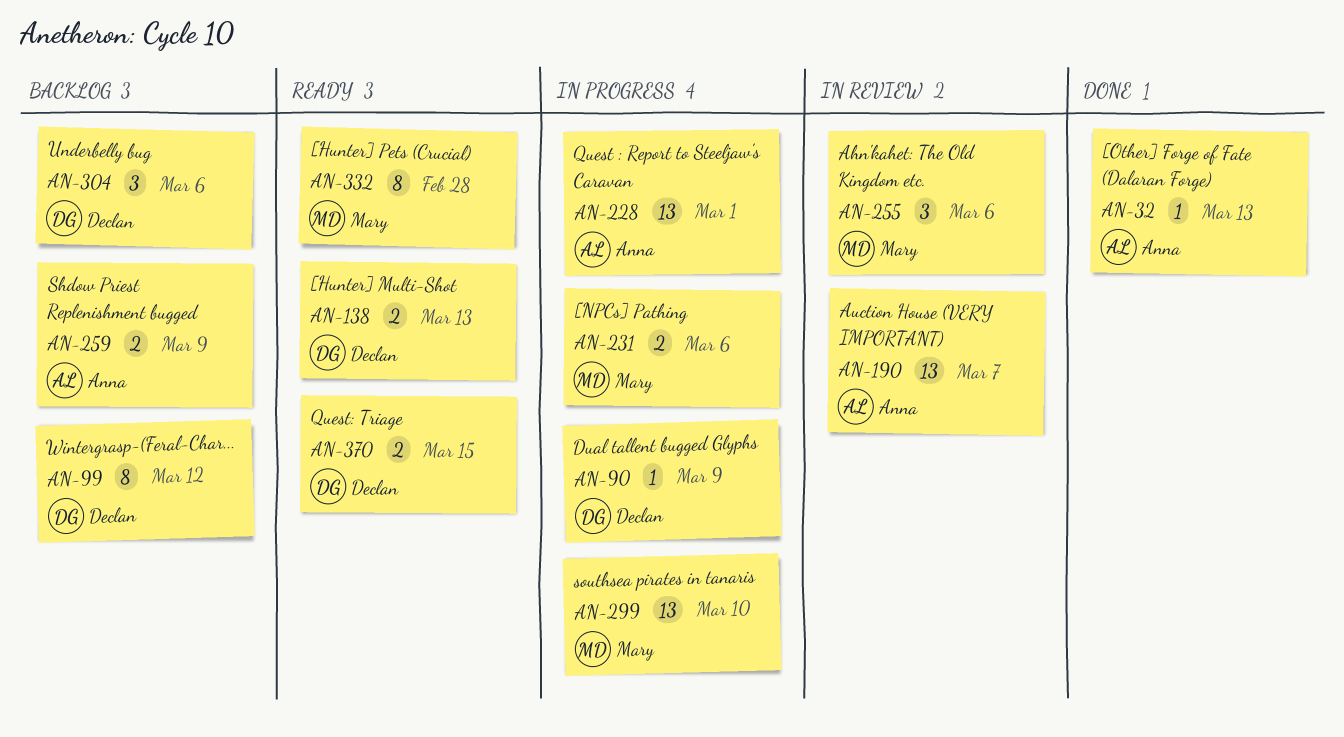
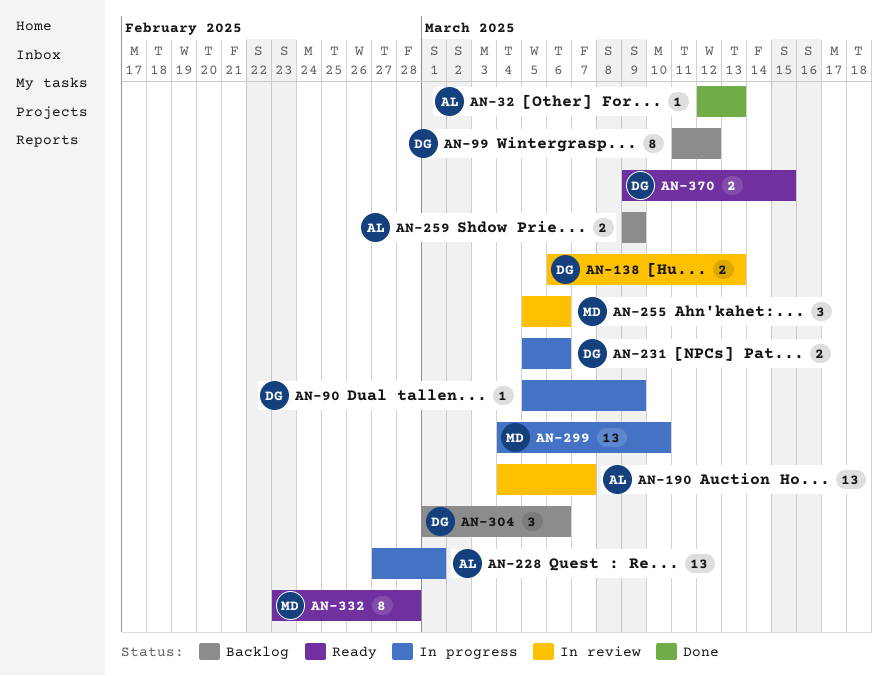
AN-138, status: Ready -> In review
AN-231, owner: Mary -> Declan

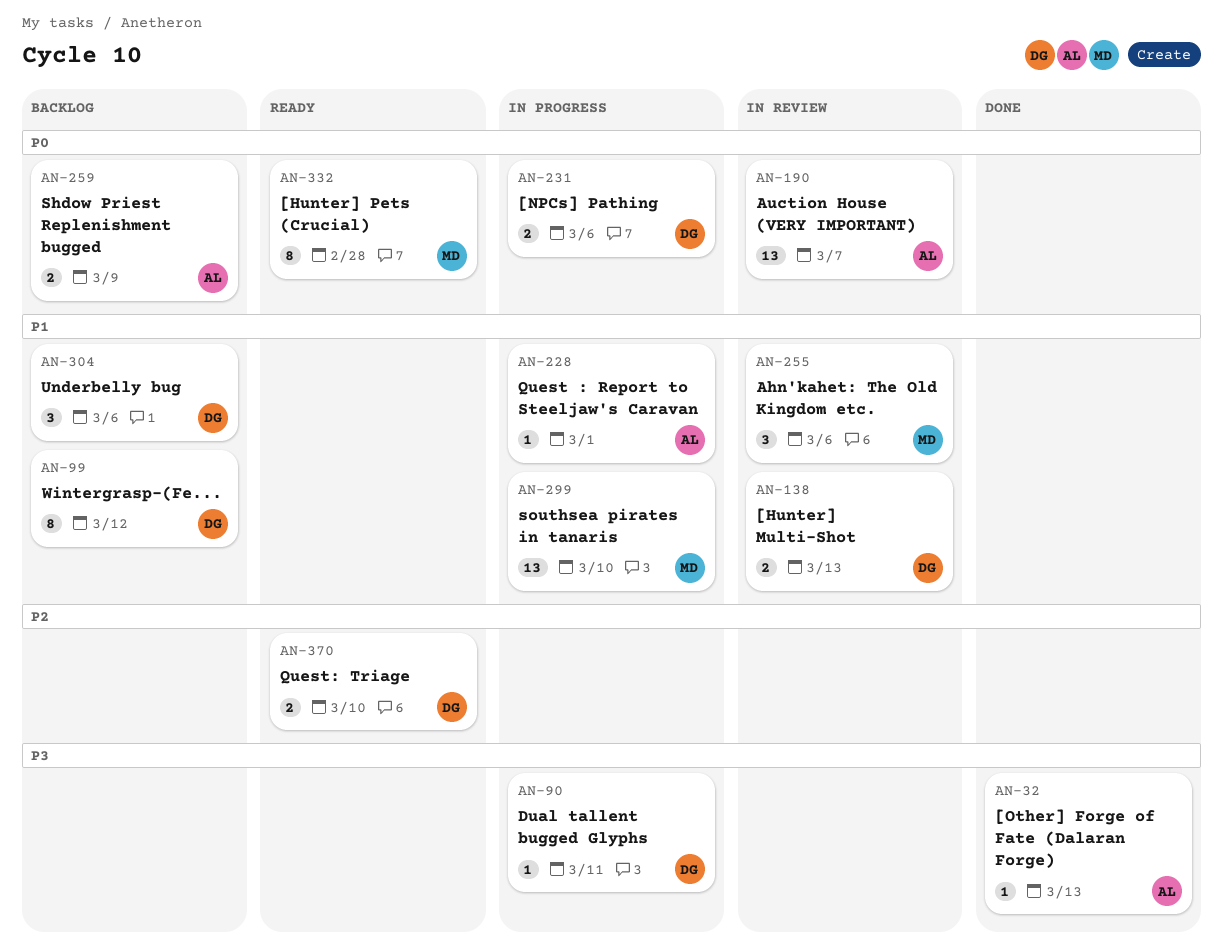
AN-90, due: Mar 9 -> Mar 11
AN-228, estimate: 13 -> 1
AN-370, due: Mar 15 -> Mar 10

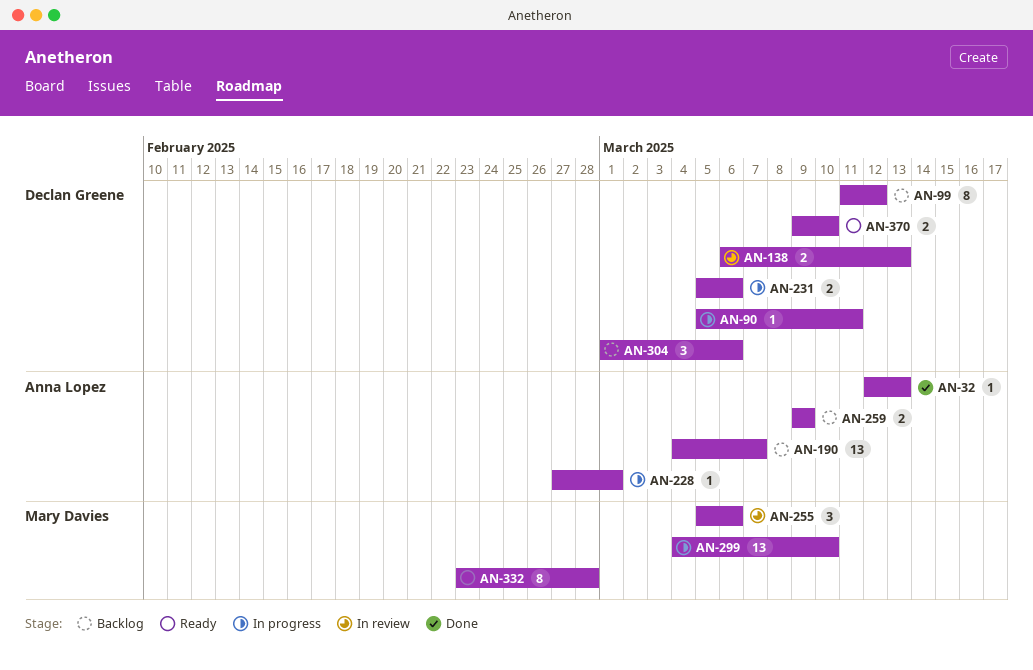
AN-190, status: In review -> Backlog

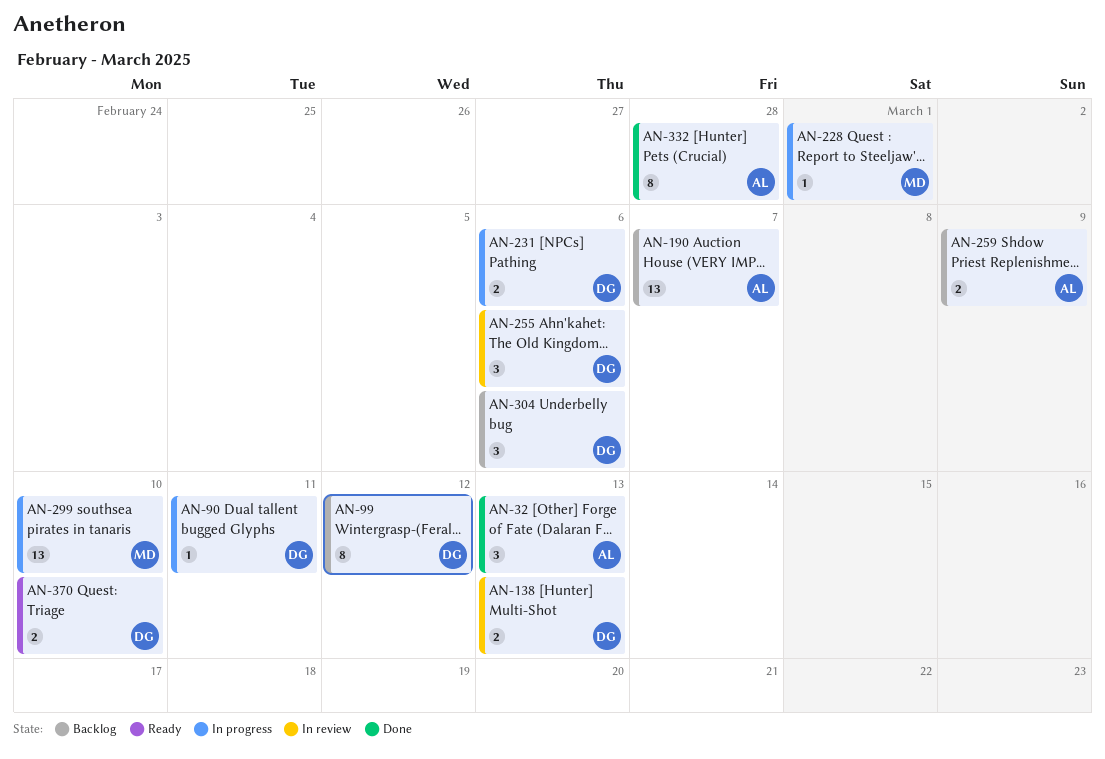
AN-32, estimate: 1 -> 3
AN-228, owner: Anna Lopez -> Mary Davies
AN-255, owner: Mary Davies -> Declan Greene
AN-332, status: Ready -> Done
AN-332, owner: Mary Davies -> Anna Lopez

